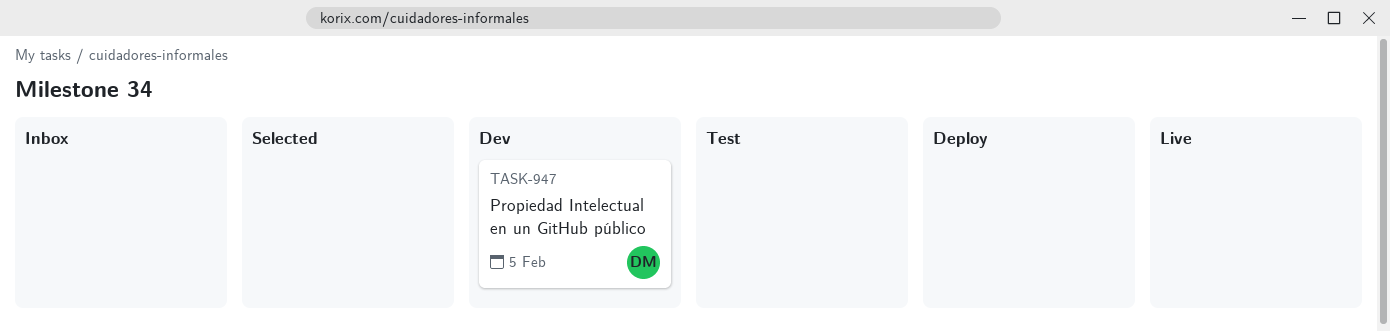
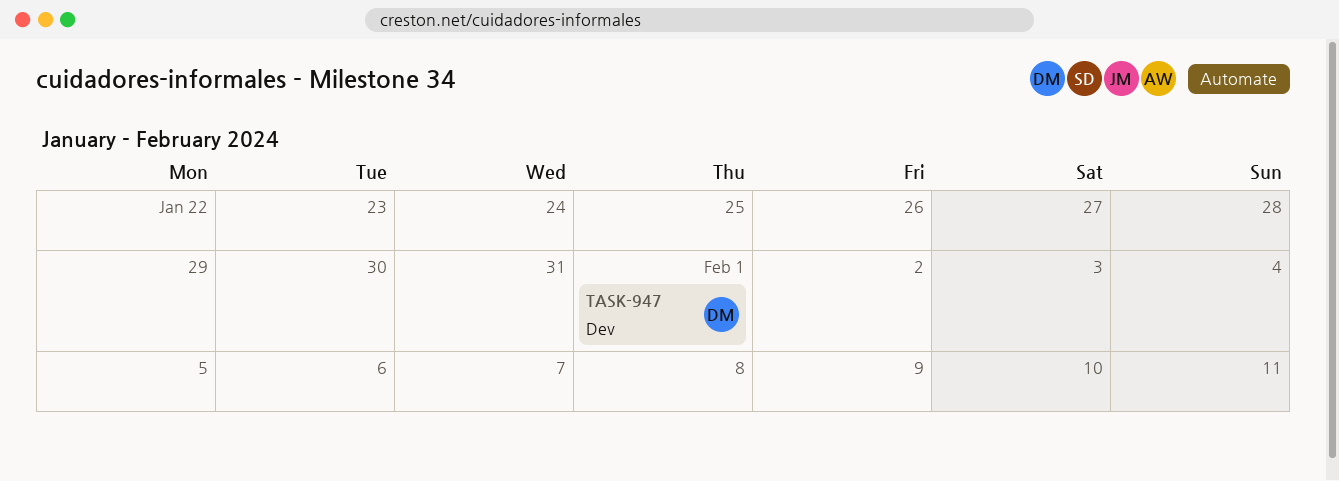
TASK-947, due: Feb 5 -> Feb 1

